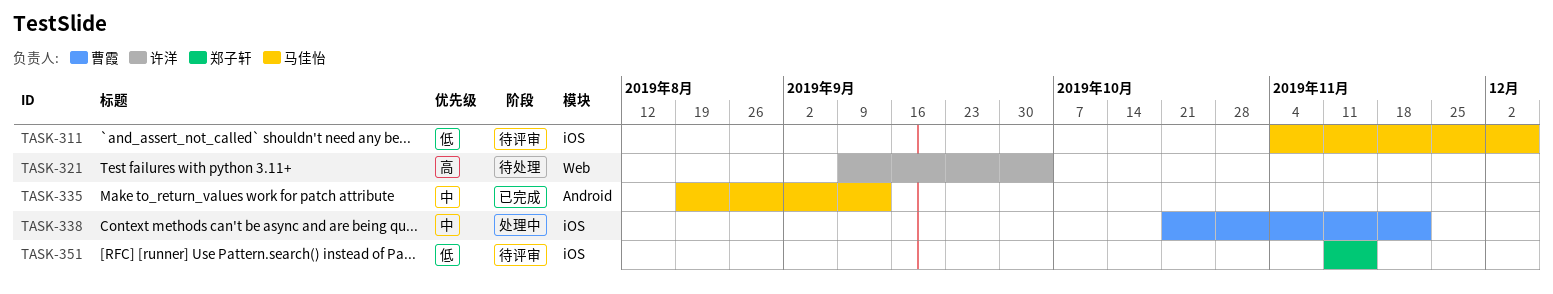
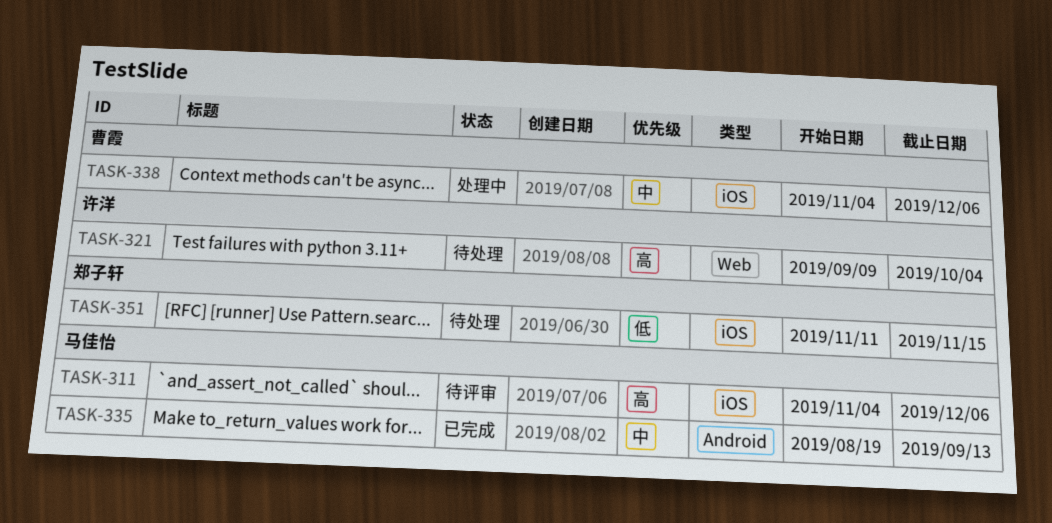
TASK-311, priority: 低 -> 高
TASK-338, start: Oct 21 -> Nov 4
TASK-338, due: Nov 22 -> Dec 6
TASK-351, status: 待评审 -> 待处理

